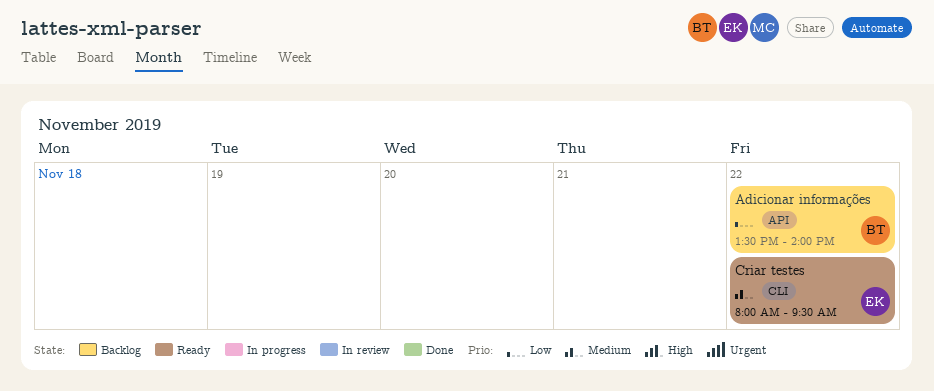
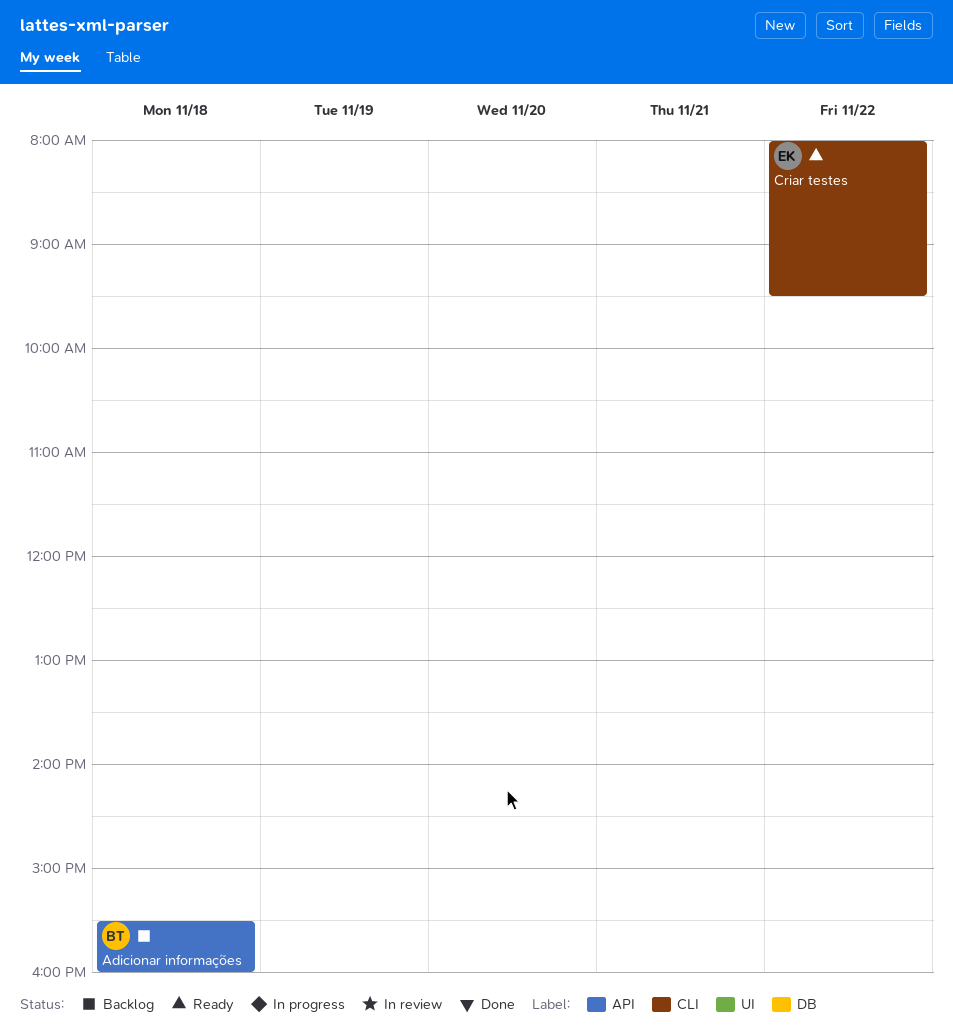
Adicionar informações, day: Nov 22 -> Nov 18
Adicionar informações, begins: 13:30 -> 15:30
Adicionar informações, ends: 14:00 -> 16:00

